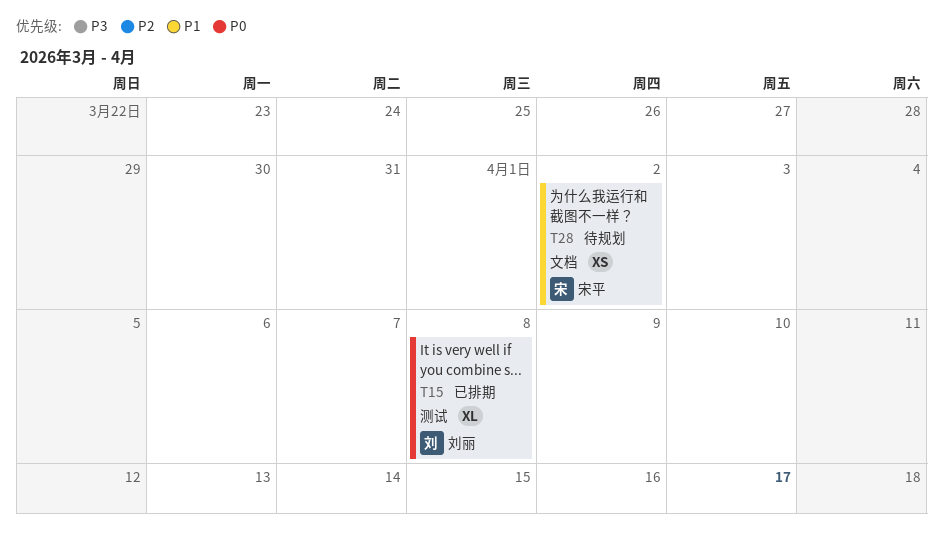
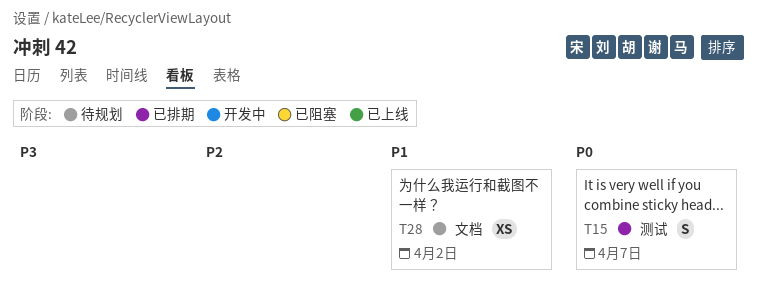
T15, estimate: XL -> S
T15, due: Apr 8 -> Apr 7

